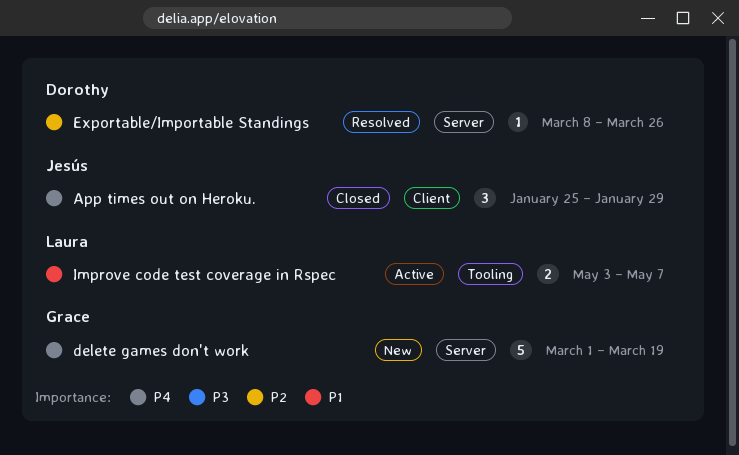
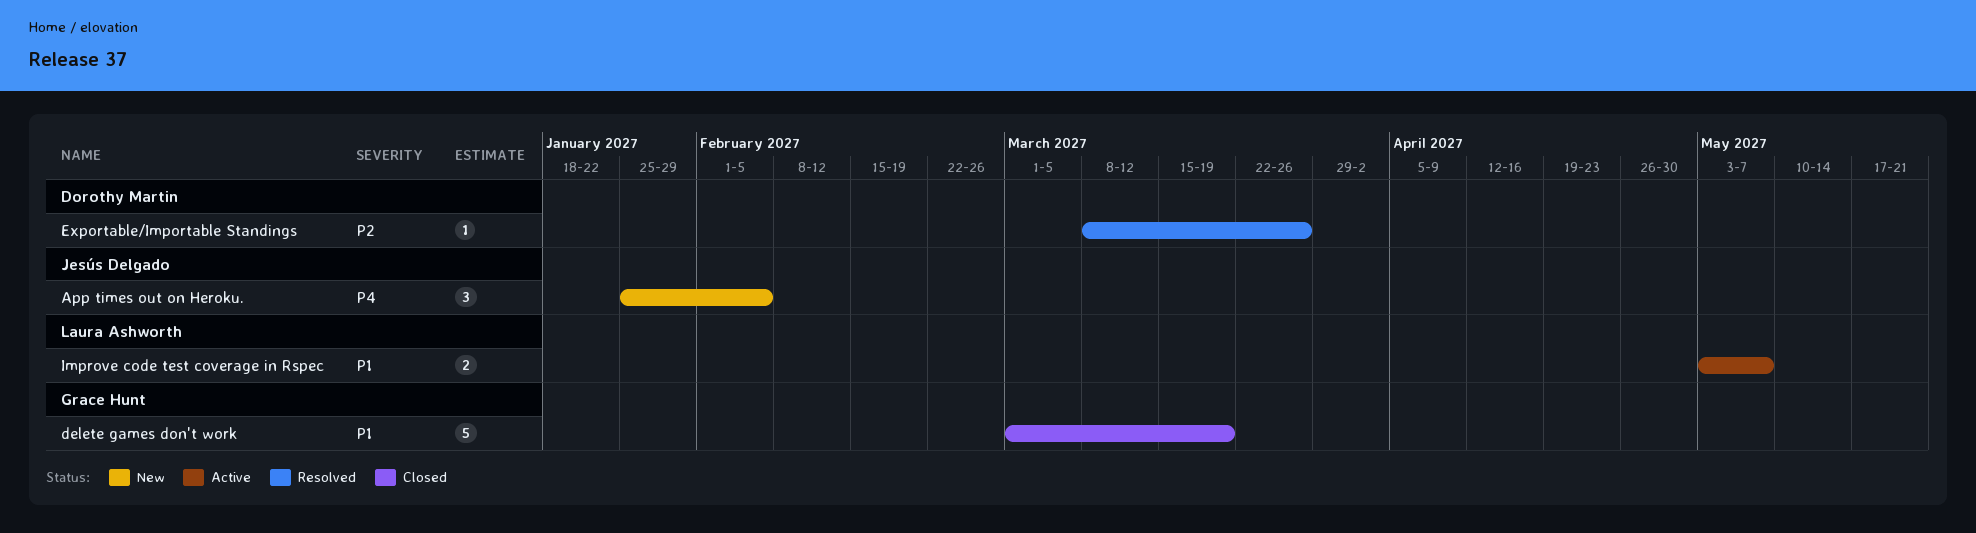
App times out on Heroku., status: Closed -> New
App times out on Heroku., due: Jan 29 -> Feb 5
delete games don't work, status: New -> Closed
delete games don't work, priority: P4 -> P1

